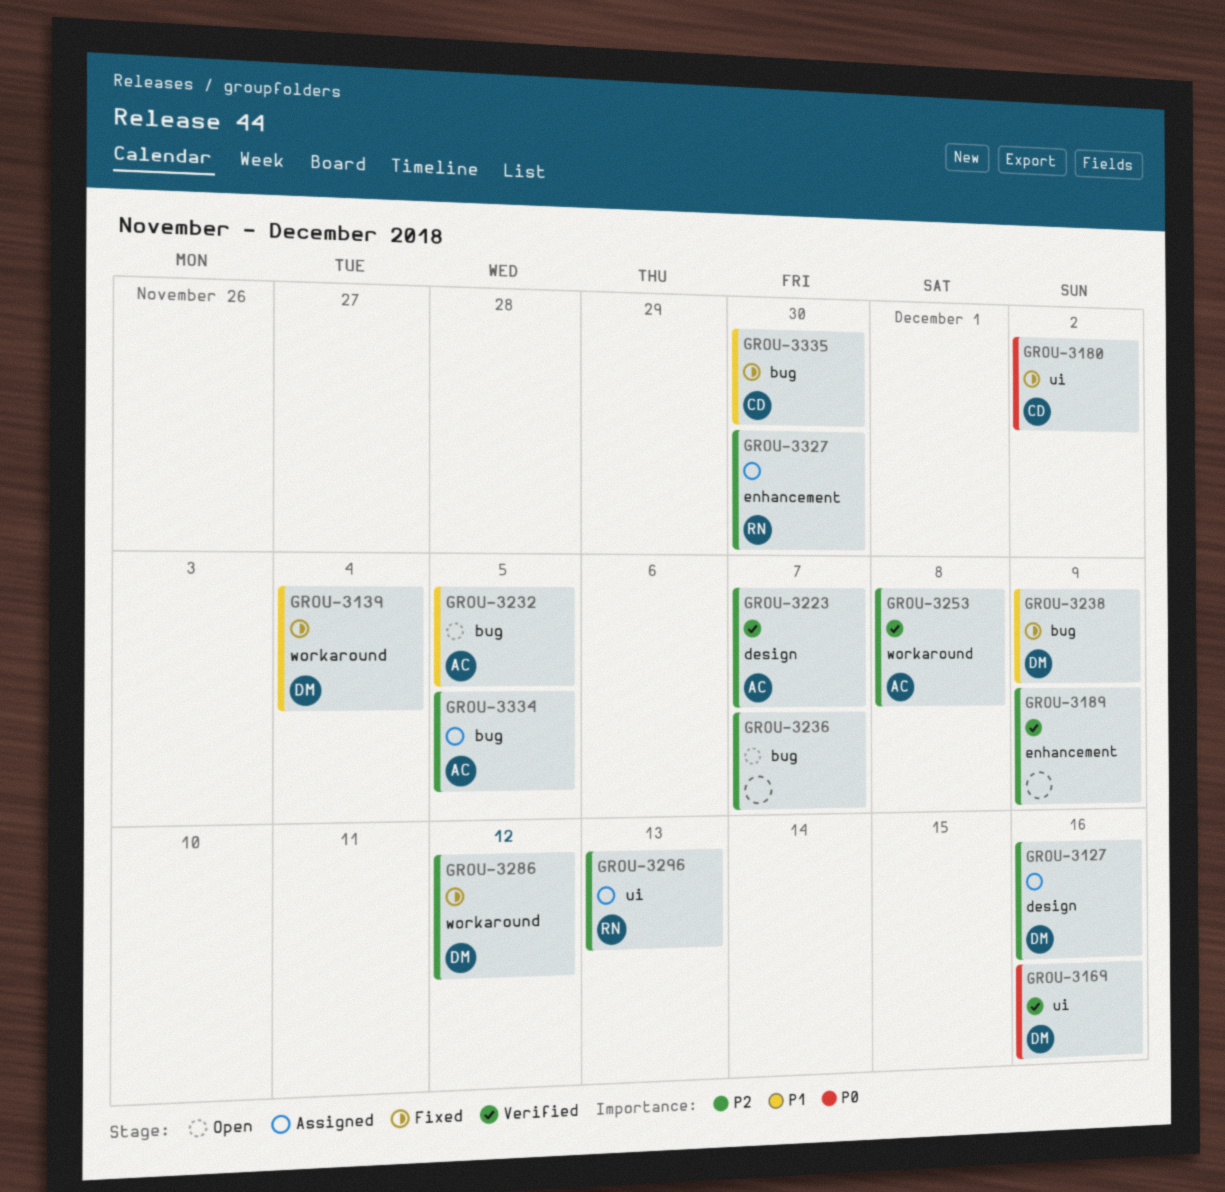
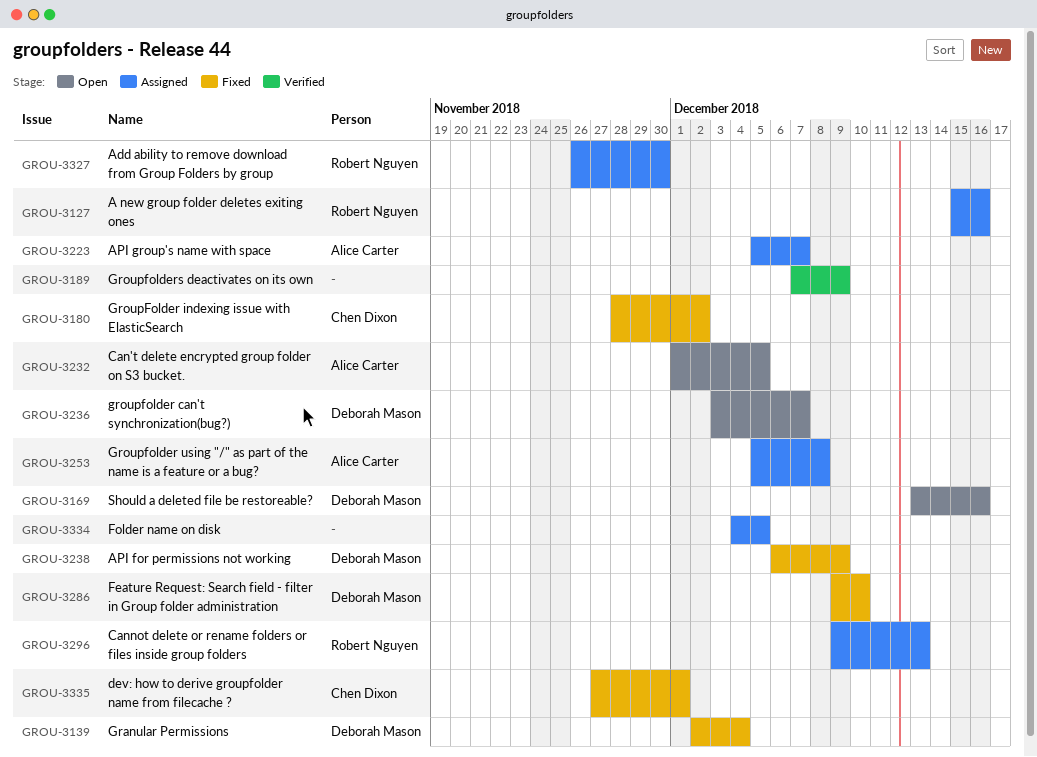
GROU-3127, owner: Deborah Mason -> Robert Nguyen
GROU-3169, status: Verified -> Open
GROU-3223, status: Verified -> Assigned
GROU-3236, owner: none -> Deborah Mason
GROU-3253, status: Verified -> Assigned
GROU-3286, due: Dec 12 -> Dec 10
GROU-3334, owner: Alice Carter -> none
GROU-3335, due: Nov 30 -> Dec 1

